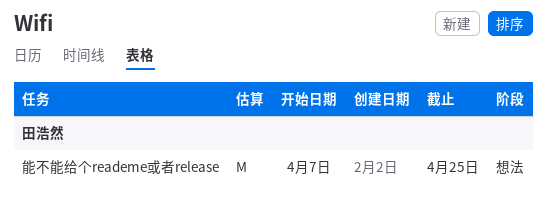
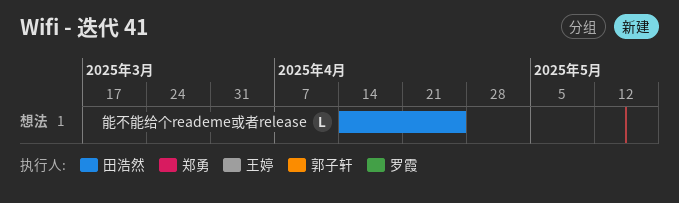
能不能给个reademe或者release, estimate: M -> L
能不能给个reademe或者release, start: Apr 7 -> Apr 14

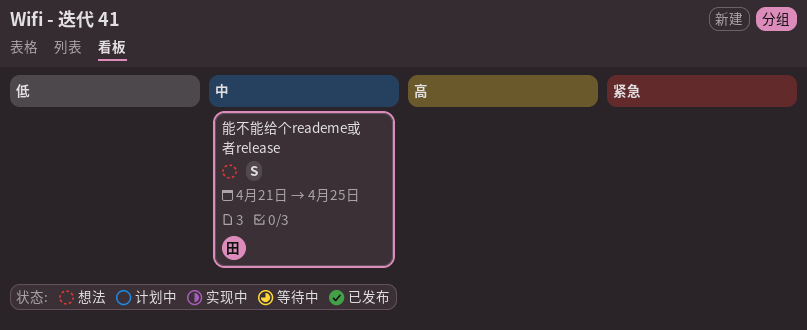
能不能给个reademe或者release, estimate: L -> S
能不能给个reademe或者release, start: Apr 14 -> Apr 21

